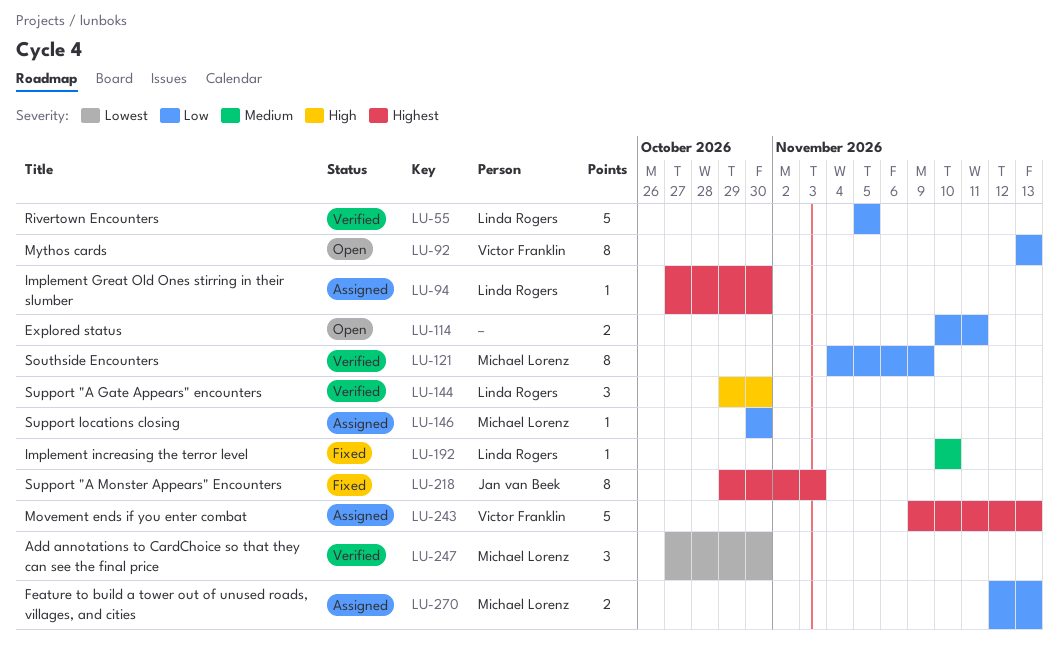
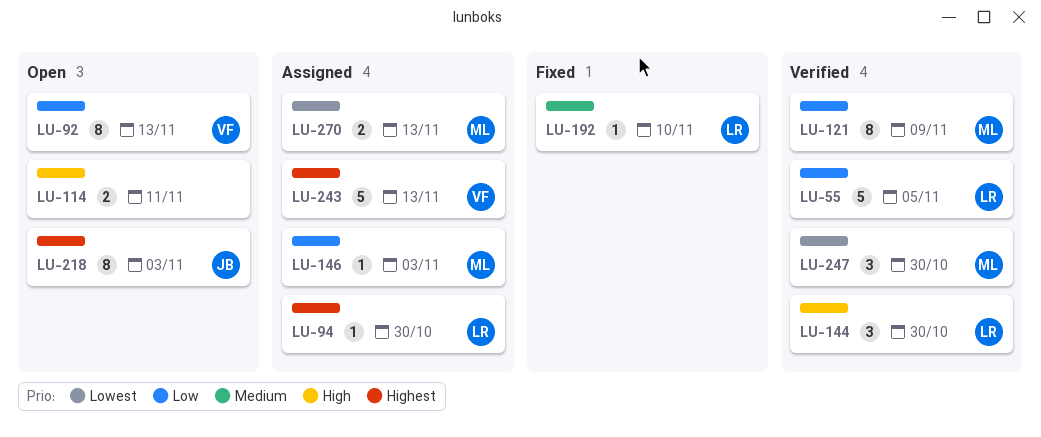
LU-114, priority: Low -> High
LU-146, due: Oct 30 -> Nov 3
LU-218, status: Fixed -> Open
LU-270, priority: Low -> Lowest

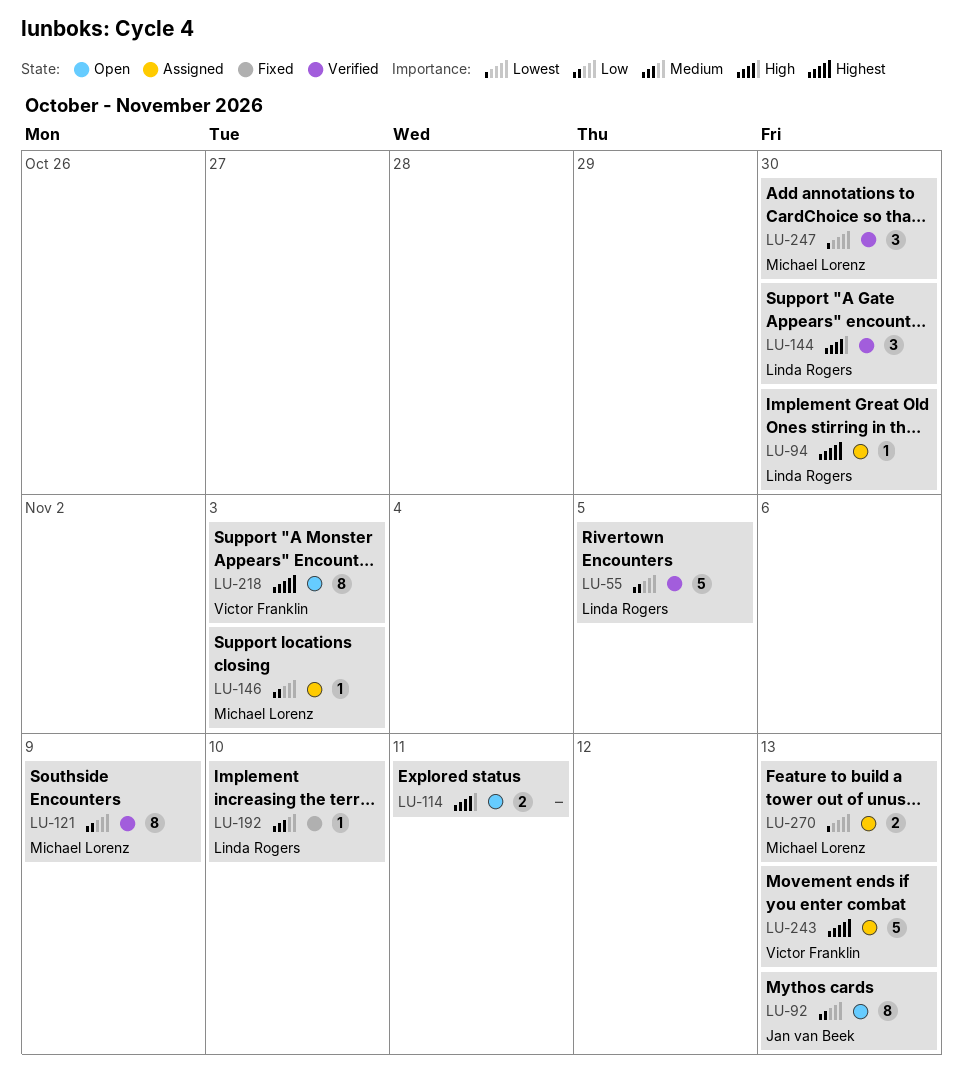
LU-92, owner: Victor Franklin -> Jan van Beek
LU-218, owner: Jan van Beek -> Victor Franklin

